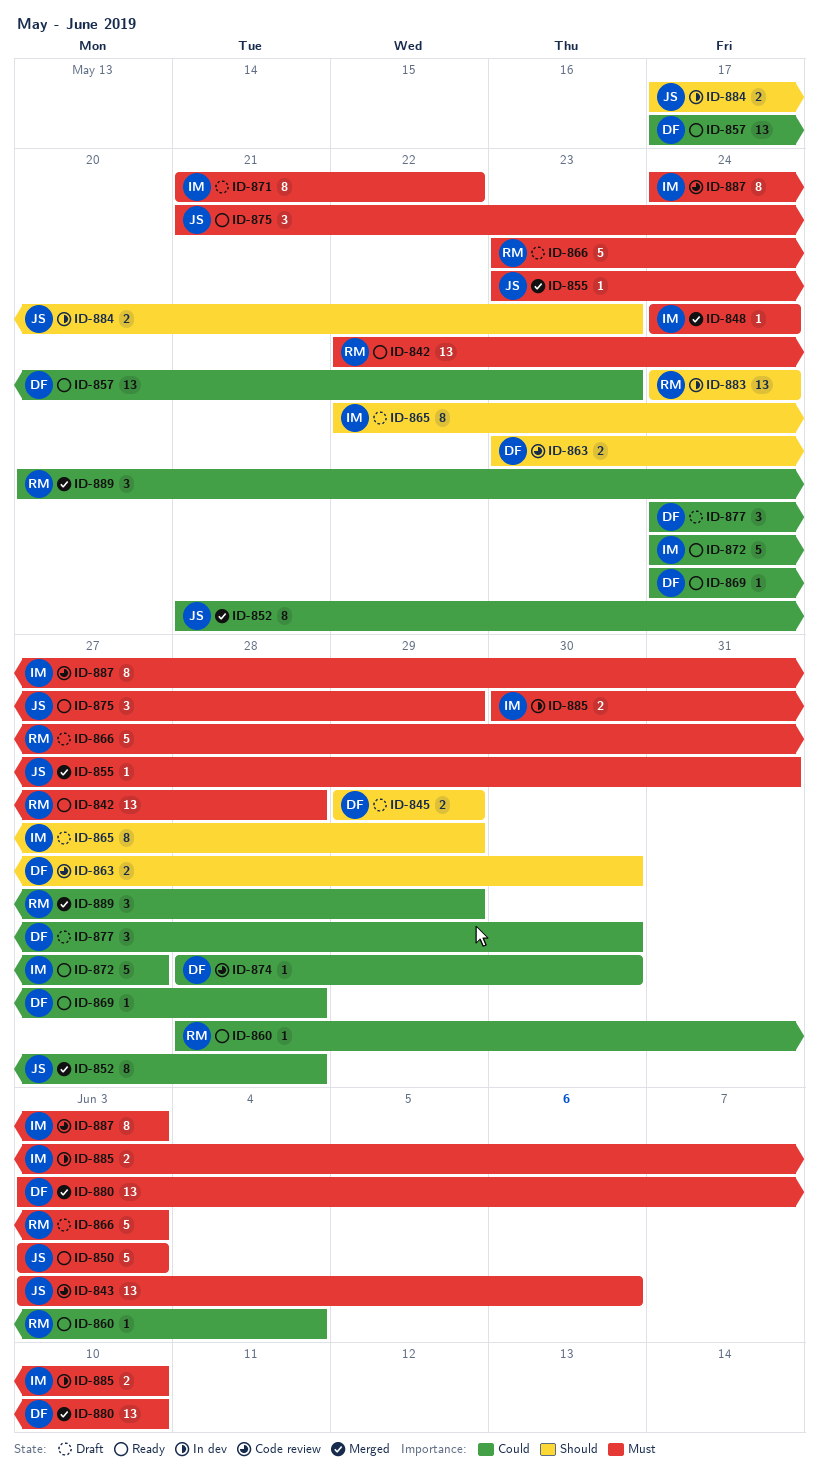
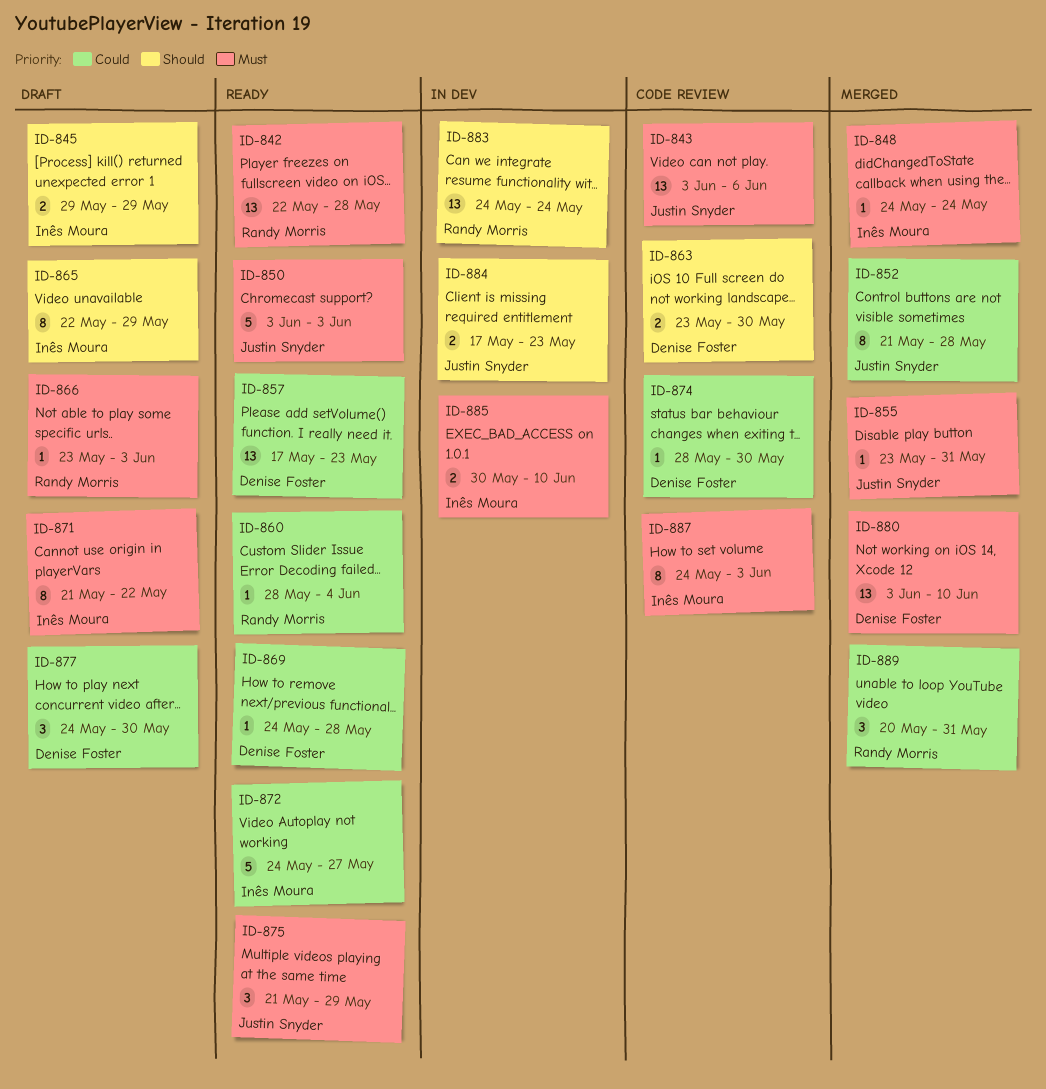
ID-845, owner: Denise Foster -> Inês Moura
ID-866, estimate: 5 -> 1
ID-889, due: May 29 -> May 31

